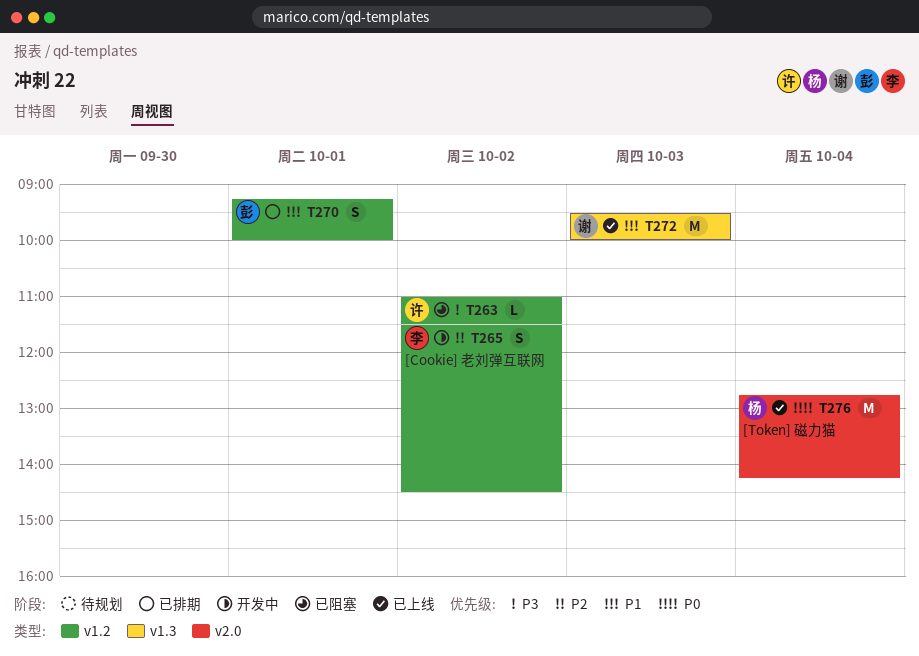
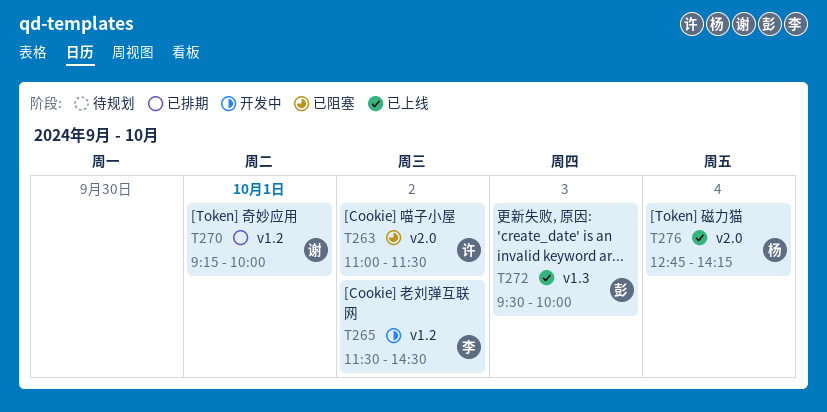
T263, label: v1.2 -> v2.0
T270, owner: 彭 -> 谢
T272, owner: 谢 -> 彭

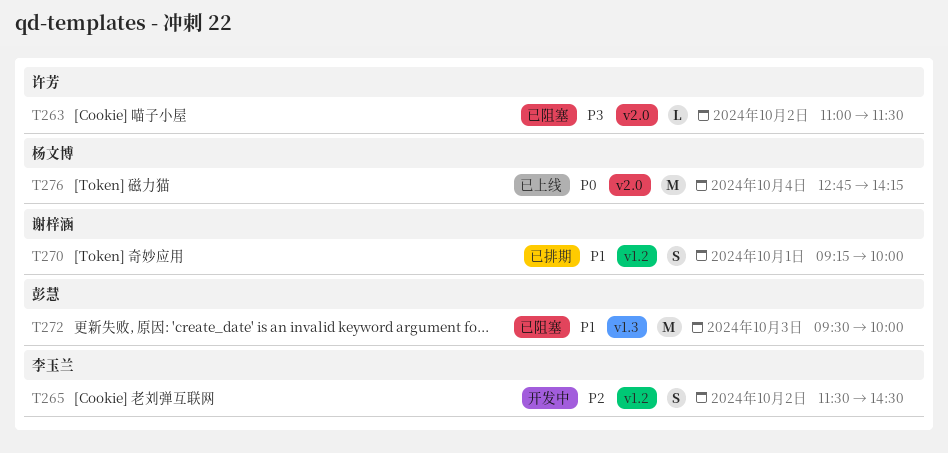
T272, status: 已上线 -> 已阻塞

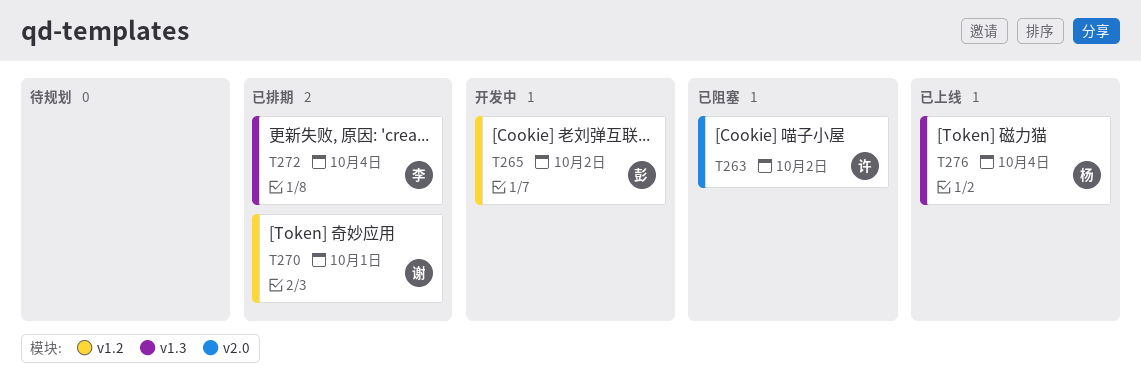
T265, owner: 李玉兰 -> 彭慧
T272, status: 已阻塞 -> 已排期
T272, owner: 彭慧 -> 李玉兰
T272, day: Oct 3 -> Oct 4
T276, label: v2.0 -> v1.3

